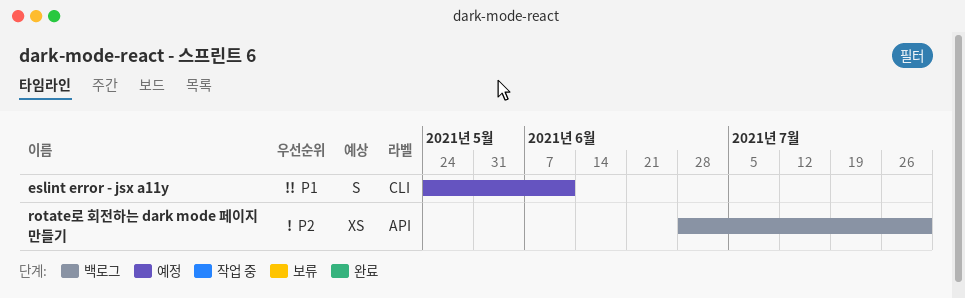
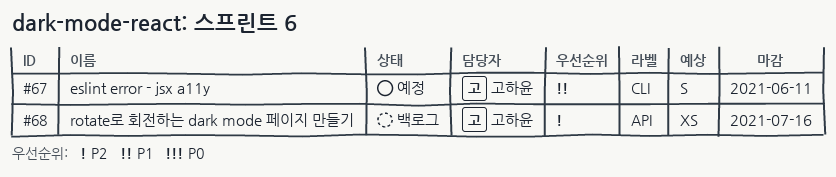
rotate로 회전하는 dark mode 페이지 만들기, due: Jul 30 -> Jul 16

